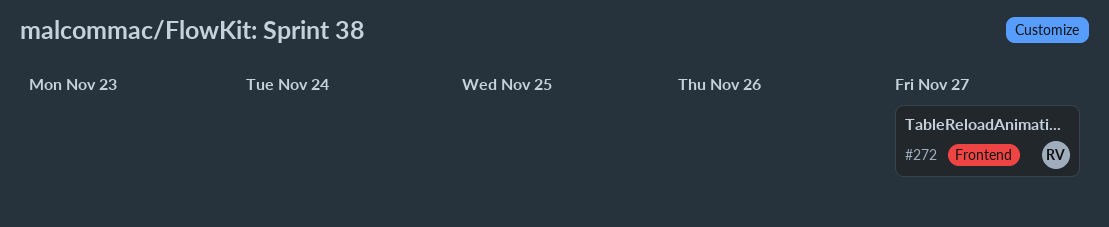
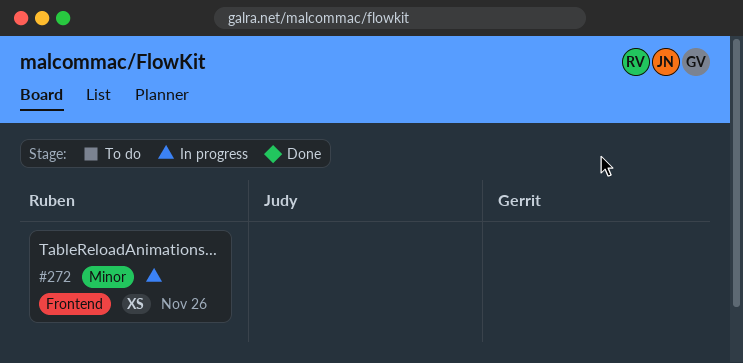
#272, due: Nov 27 -> Nov 26

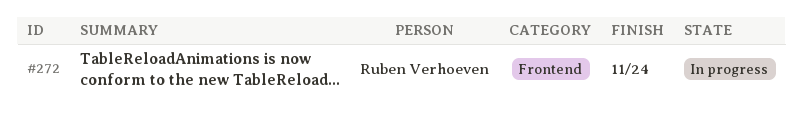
#272, due: Nov 26 -> Nov 24

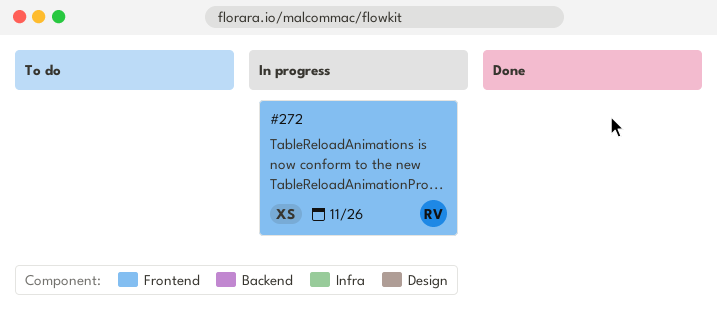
#272, due: Nov 24 -> Nov 26

